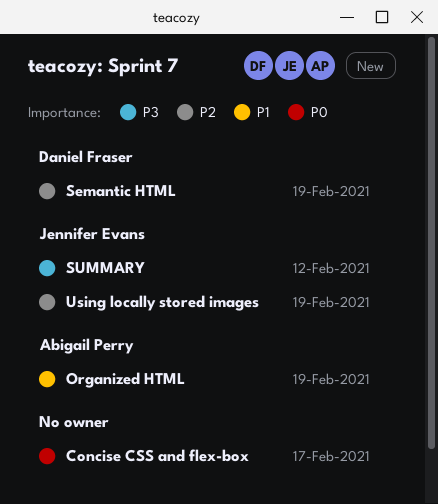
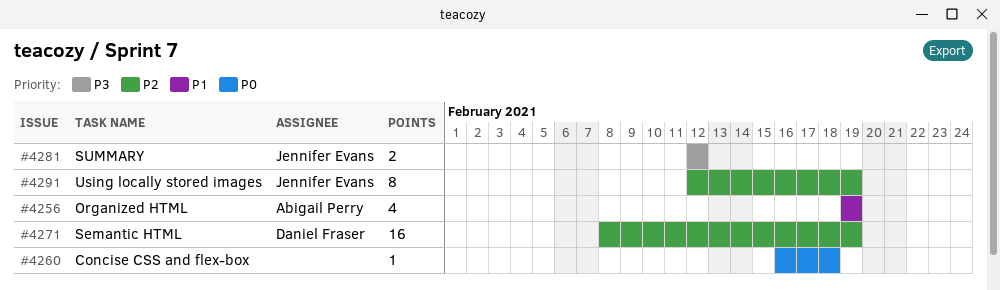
Concise CSS and flex-box, due: Feb 17 -> Feb 18

